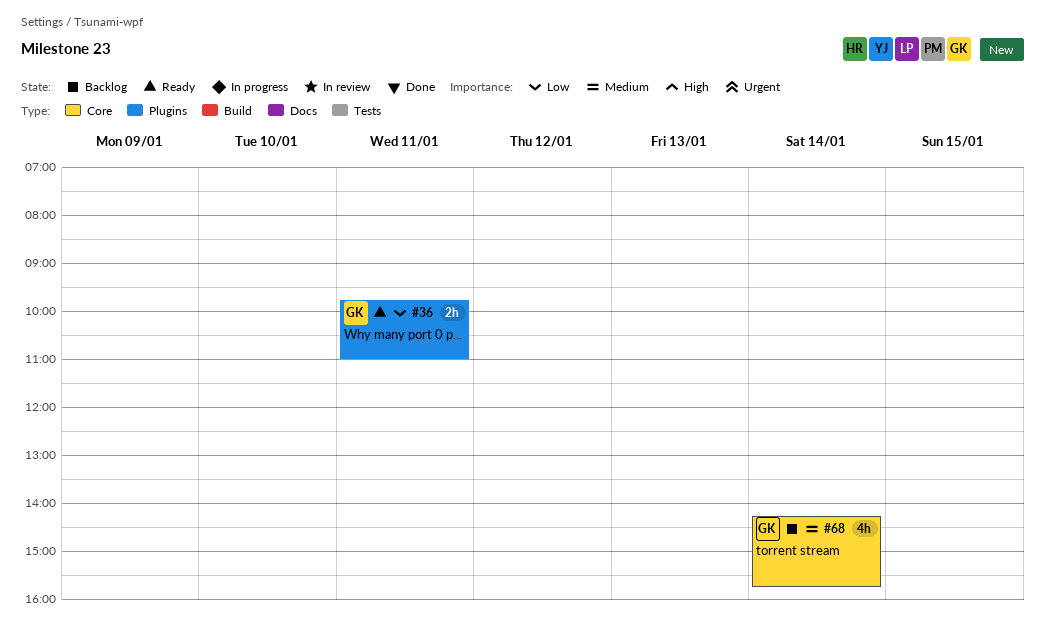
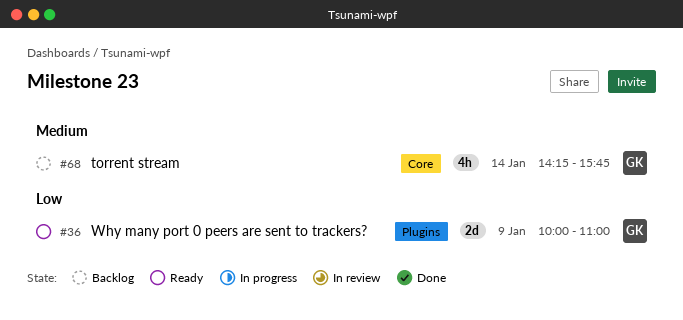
#36, estimate: 2h -> 2d
#36, day: Jan 11 -> Jan 9
#36, begins: 09:45 -> 10:00

